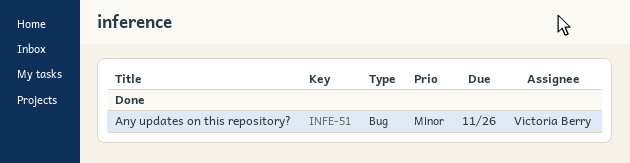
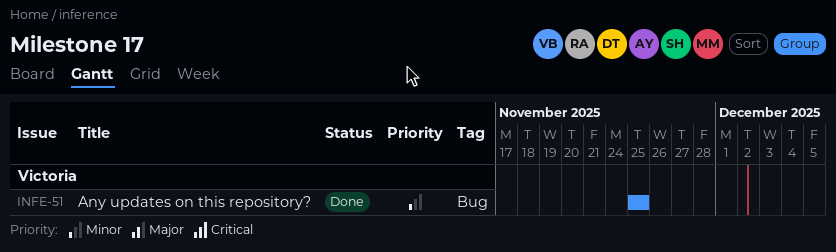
INFE-51, due: Nov 26 -> Nov 25

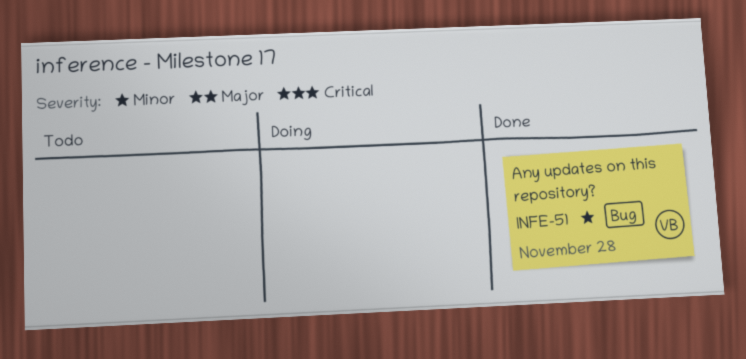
INFE-51, due: Nov 25 -> Nov 28

